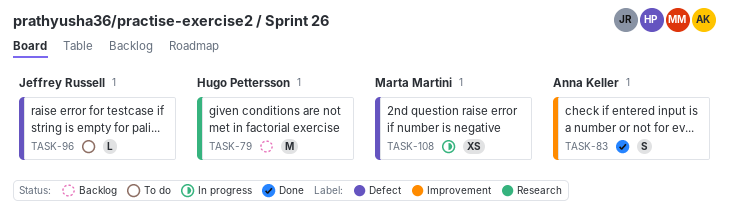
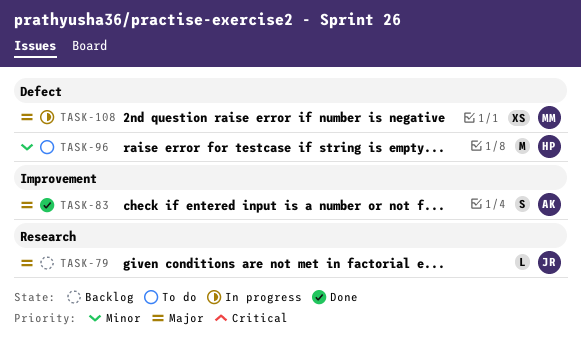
TASK-79, owner: Hugo Pettersson -> Jeffrey Russell
TASK-79, estimate: M -> L
TASK-96, owner: Jeffrey Russell -> Hugo Pettersson
TASK-96, estimate: L -> M

